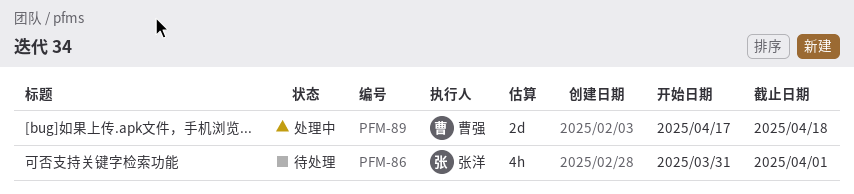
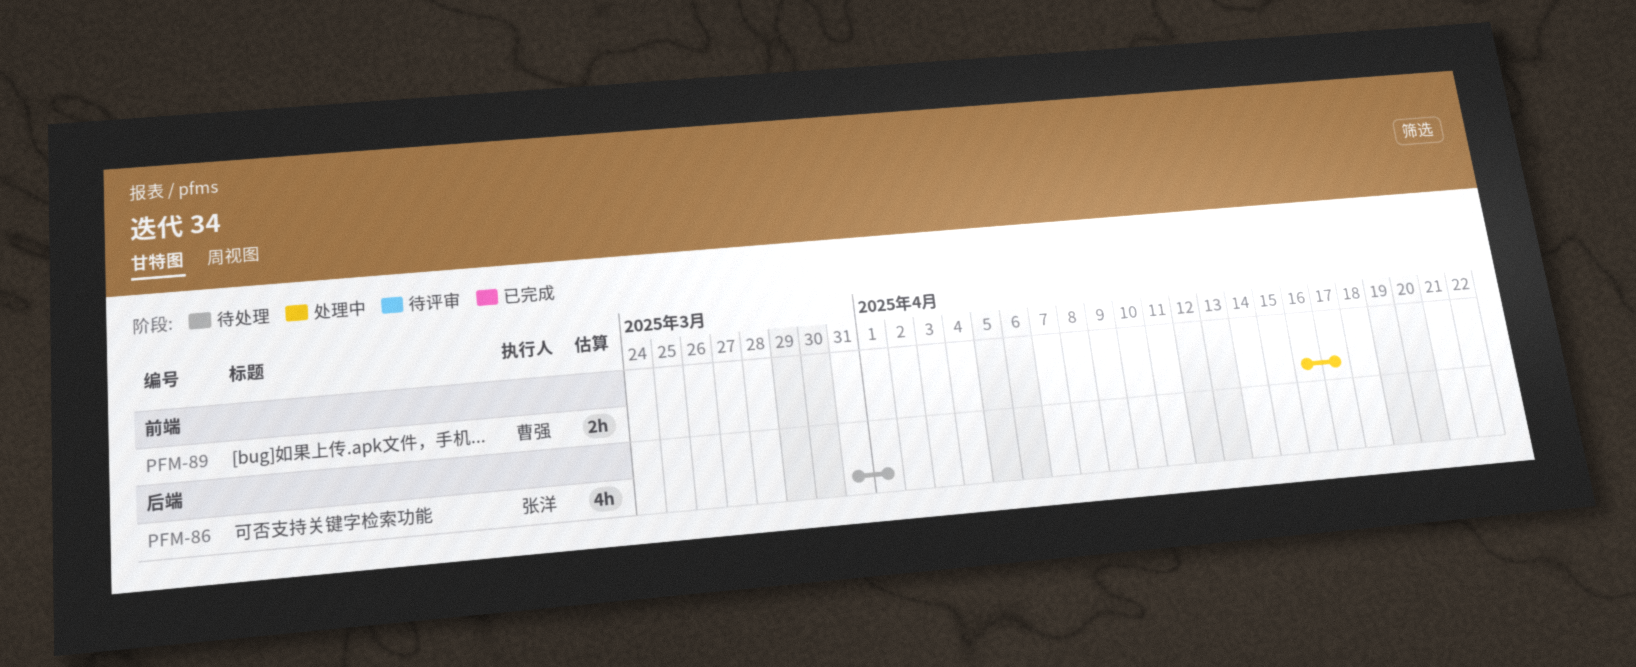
PFM-89, estimate: 2d -> 2h
PFM-89, start: Apr 17 -> Apr 16
PFM-89, due: Apr 18 -> Apr 17

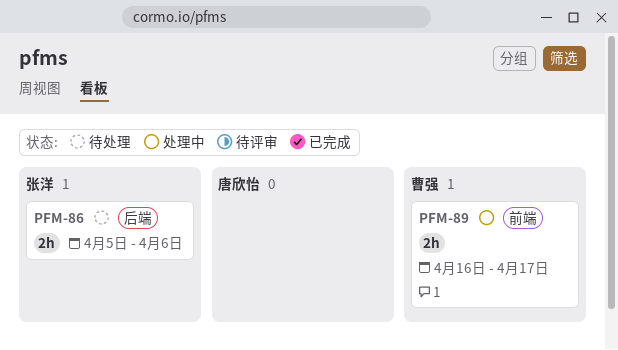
PFM-86, estimate: 4h -> 2h
PFM-86, start: Mar 31 -> Apr 5
PFM-86, due: Apr 1 -> Apr 6

